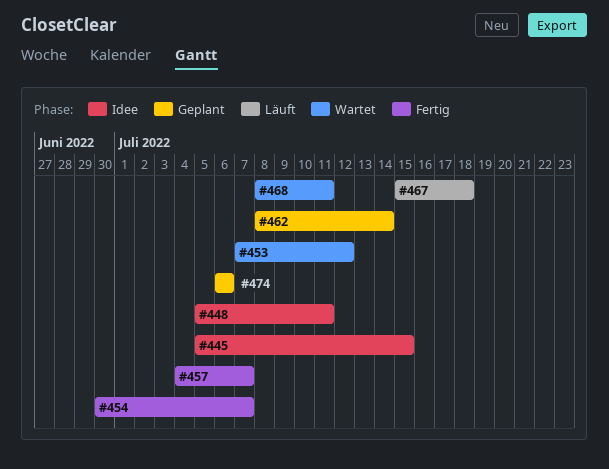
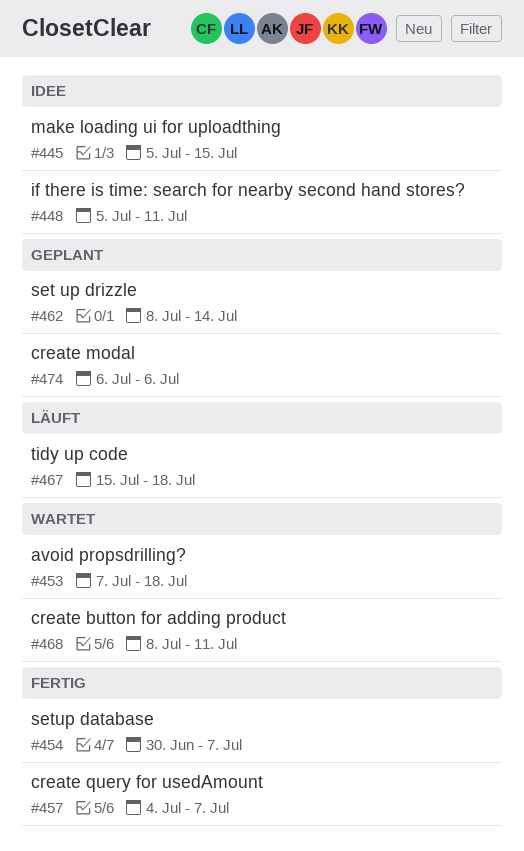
#453, due: Jul 12 -> Jul 18

